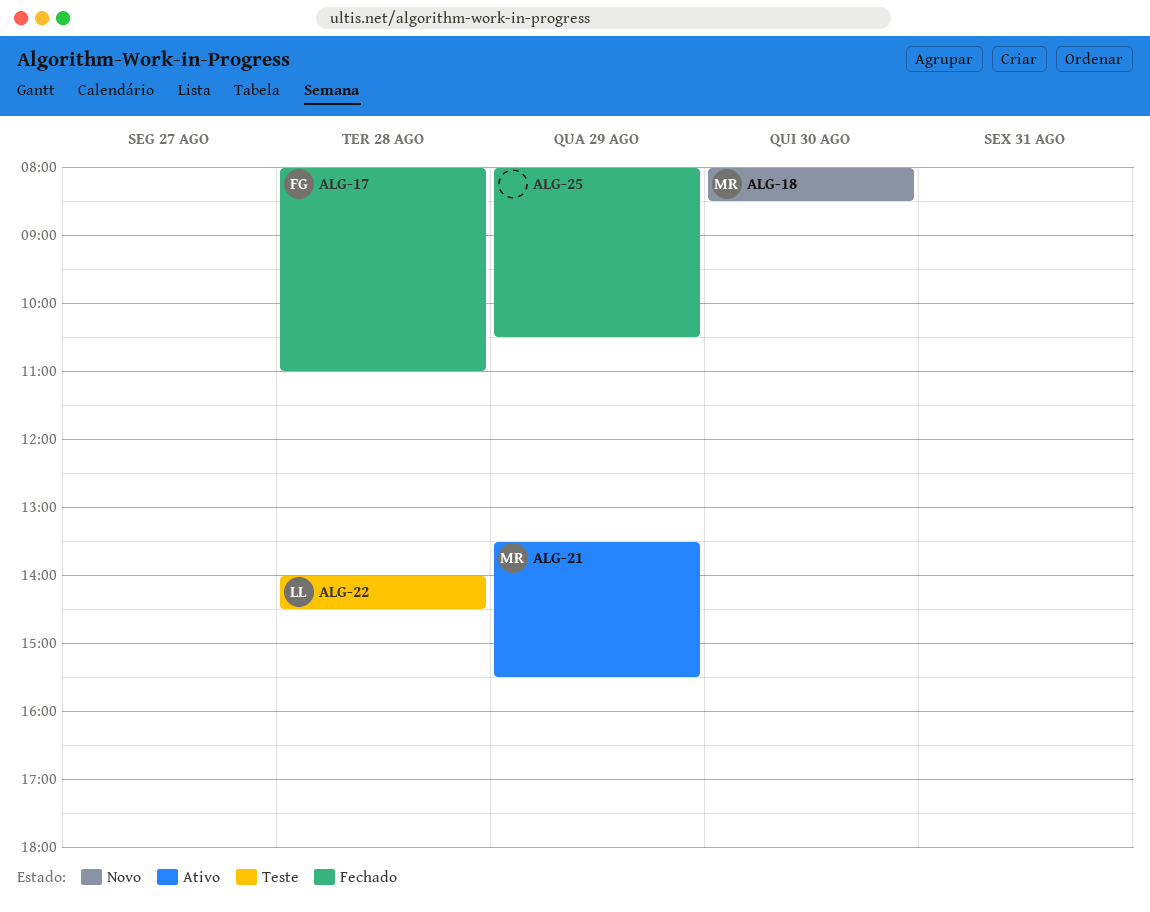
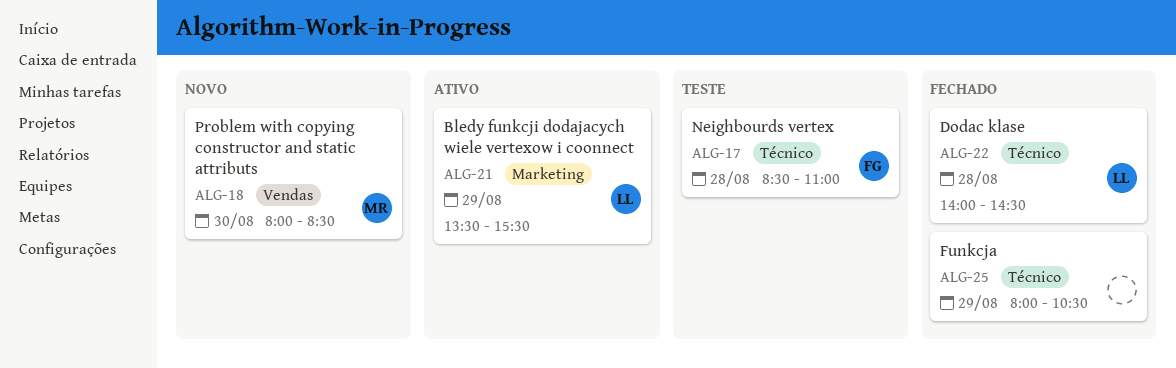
ALG-17, status: Fechado -> Teste
ALG-17, begins: 08:00 -> 08:30
ALG-21, owner: MR -> LL
ALG-22, status: Teste -> Fechado

